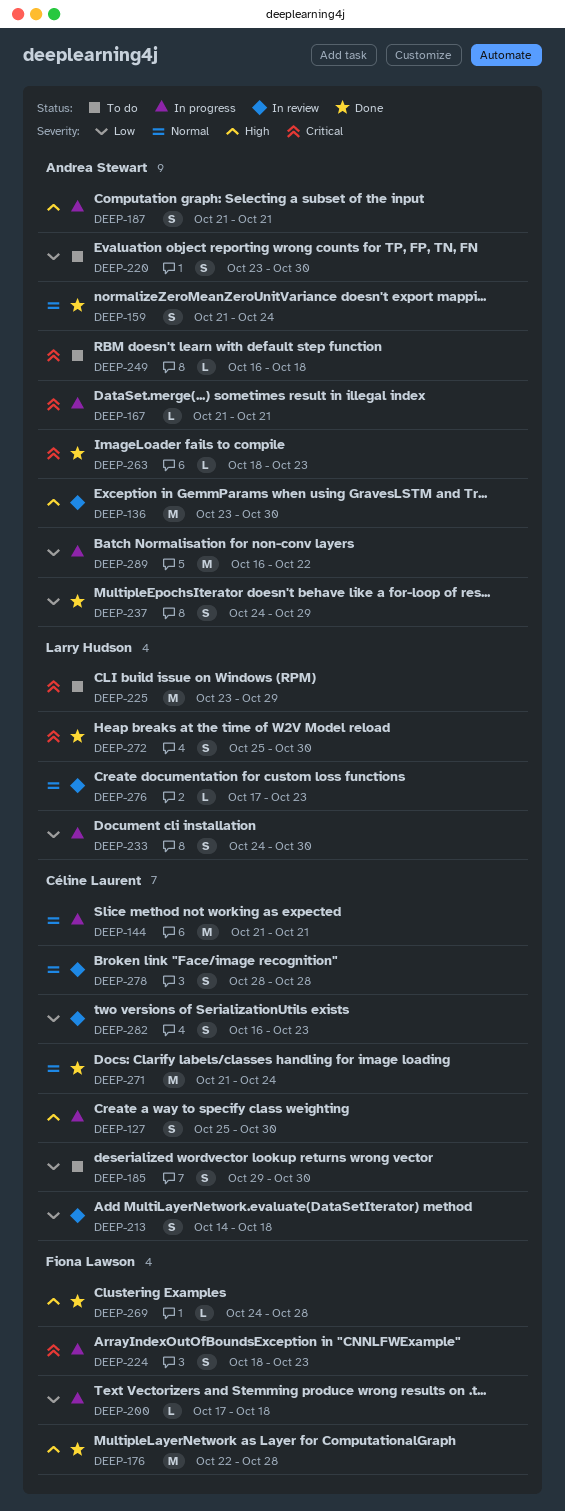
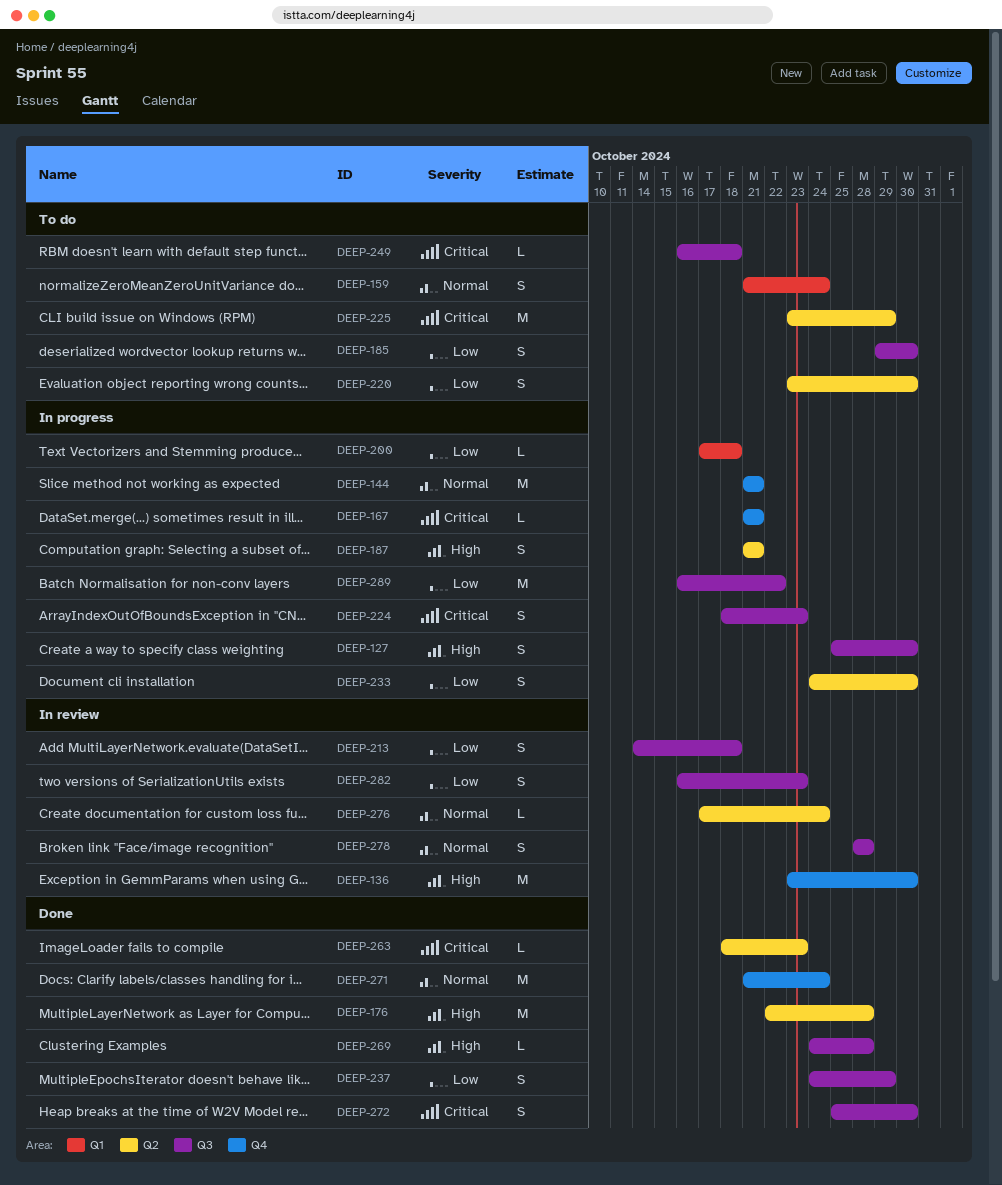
DEEP-159, status: Done -> To do
DEEP-276, due: Oct 23 -> Oct 24

